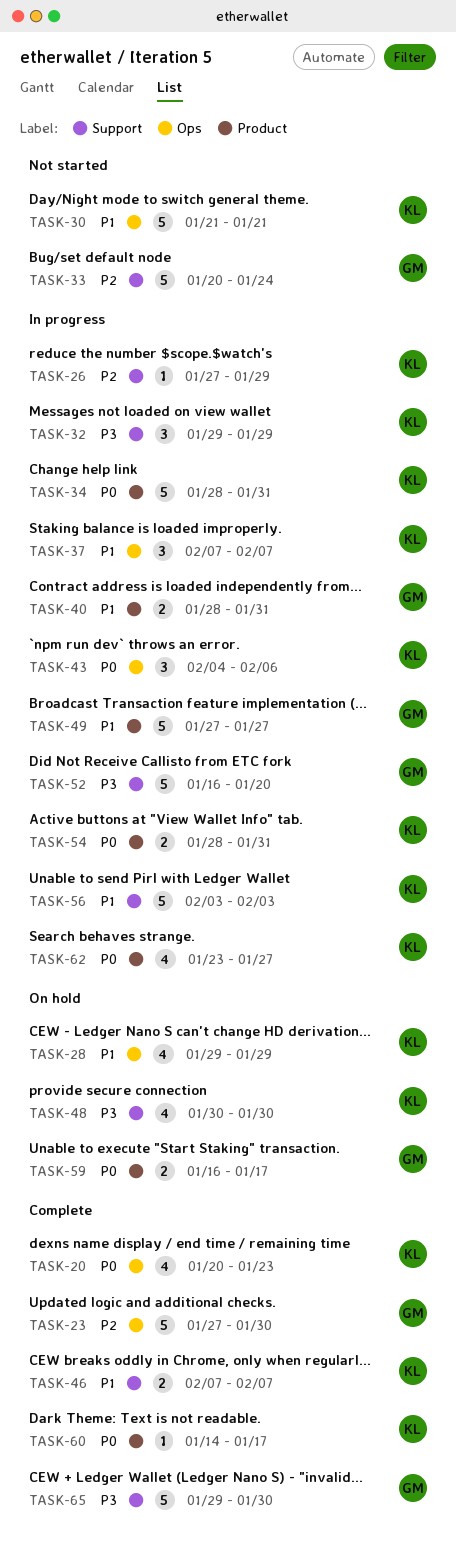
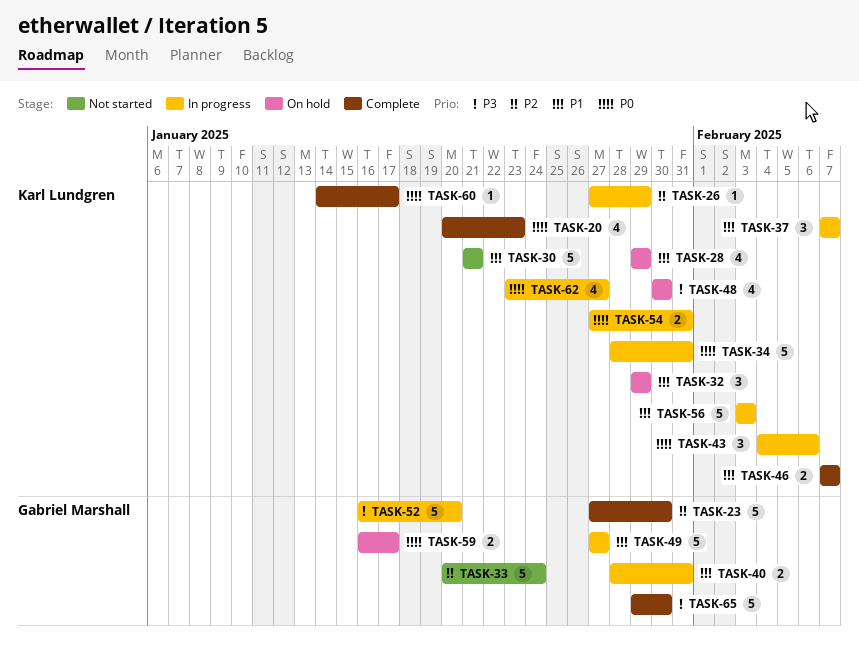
TASK-32, status: In progress -> On hold
TASK-32, priority: P3 -> P1
TASK-54, start: Jan 28 -> Jan 27

